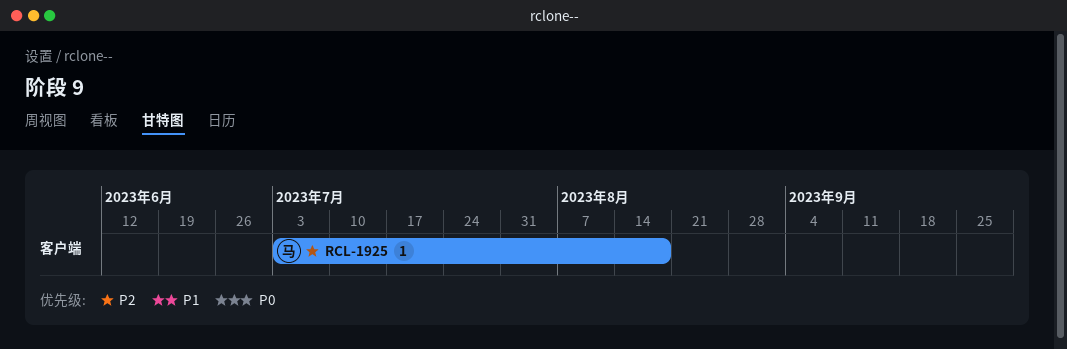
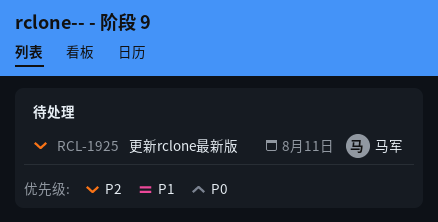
RCL-1925, due: Aug 18 -> Aug 11

